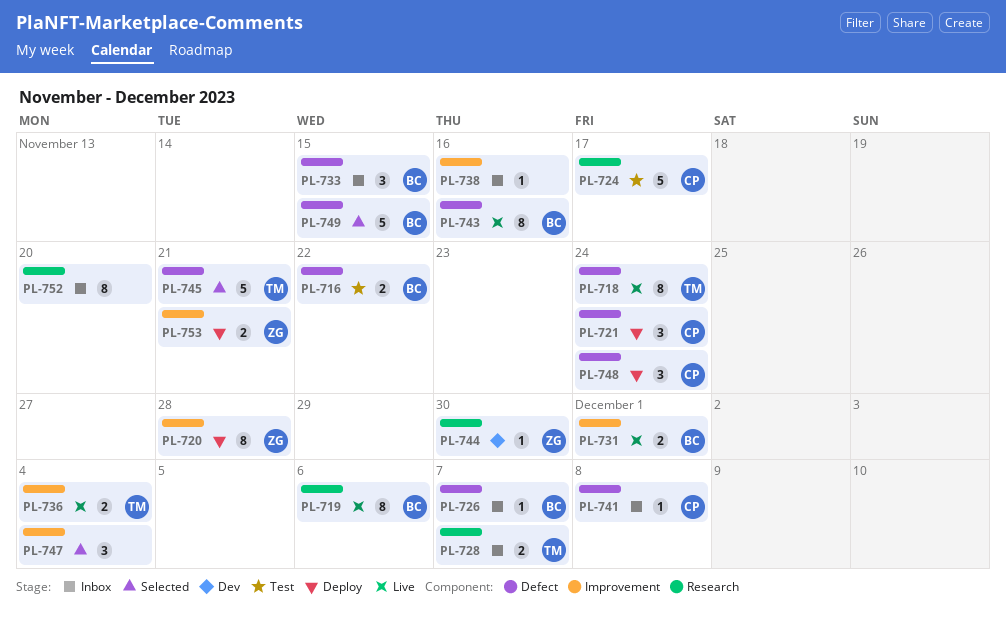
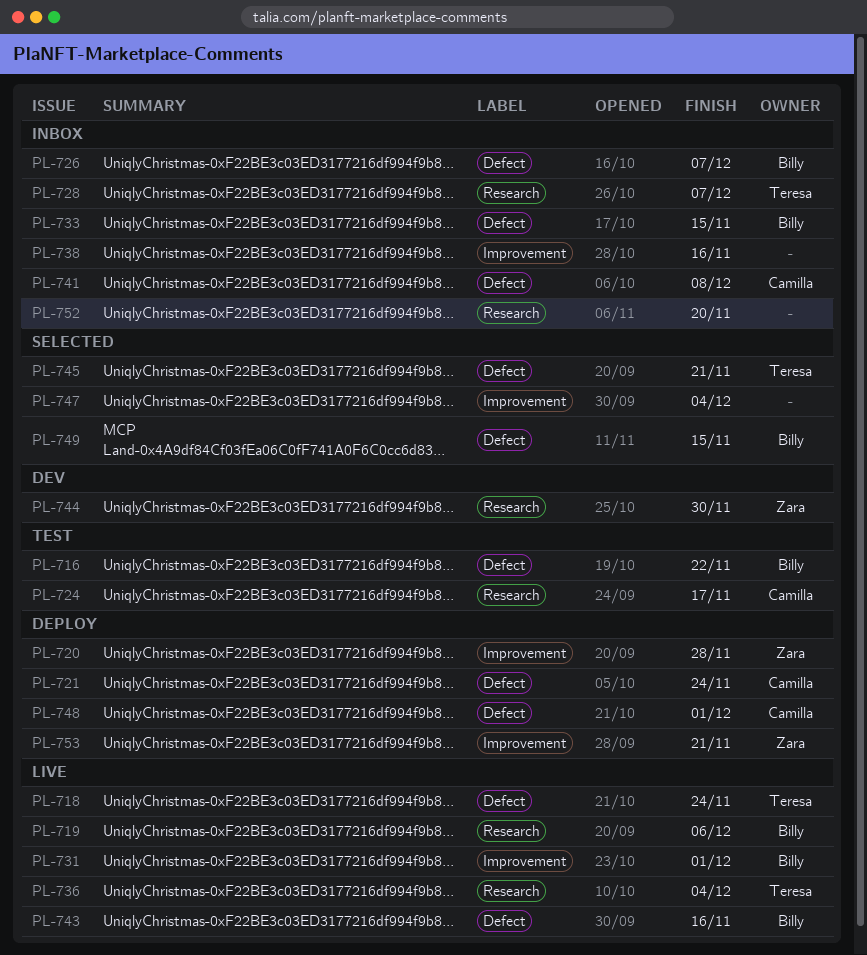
PL-736, label: Improvement -> Research
PL-748, due: Nov 24 -> Dec 1

